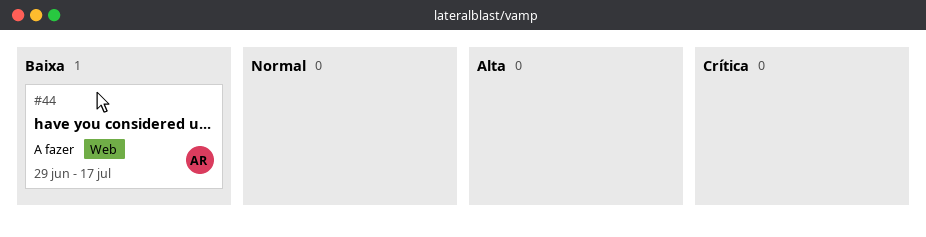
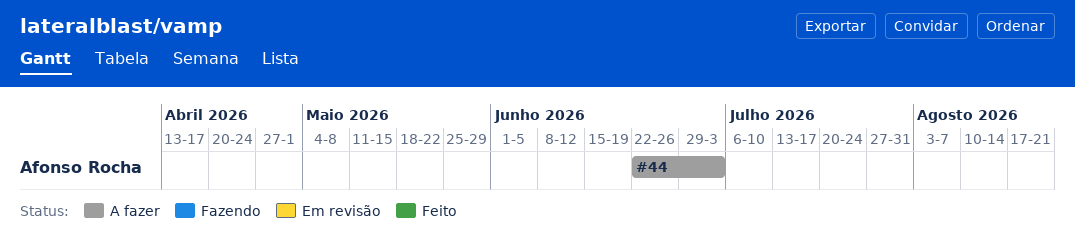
#44, start: Jun 29 -> Jun 22
#44, due: Jul 17 -> Jul 3

